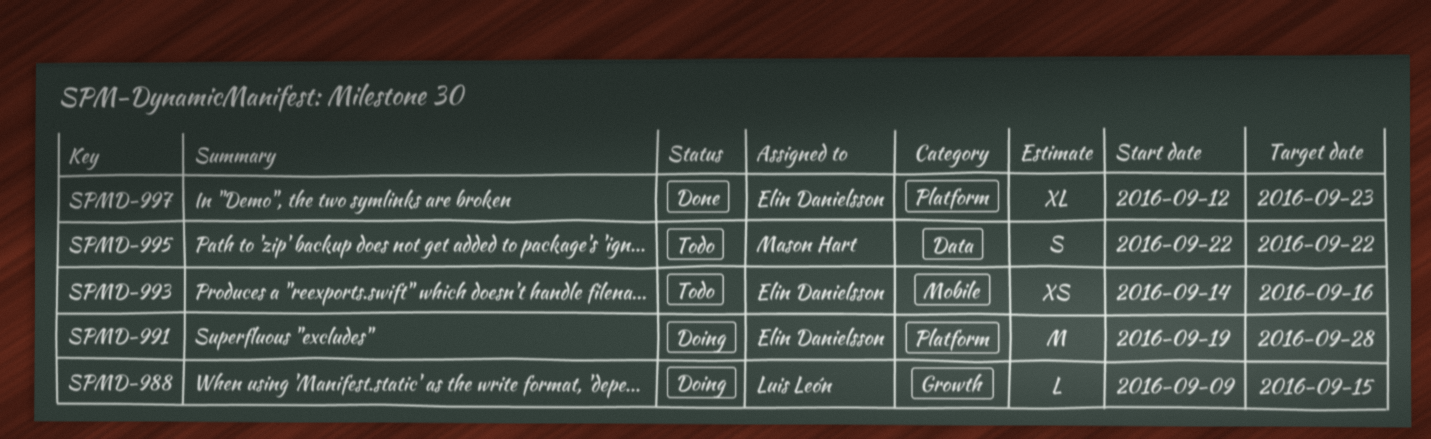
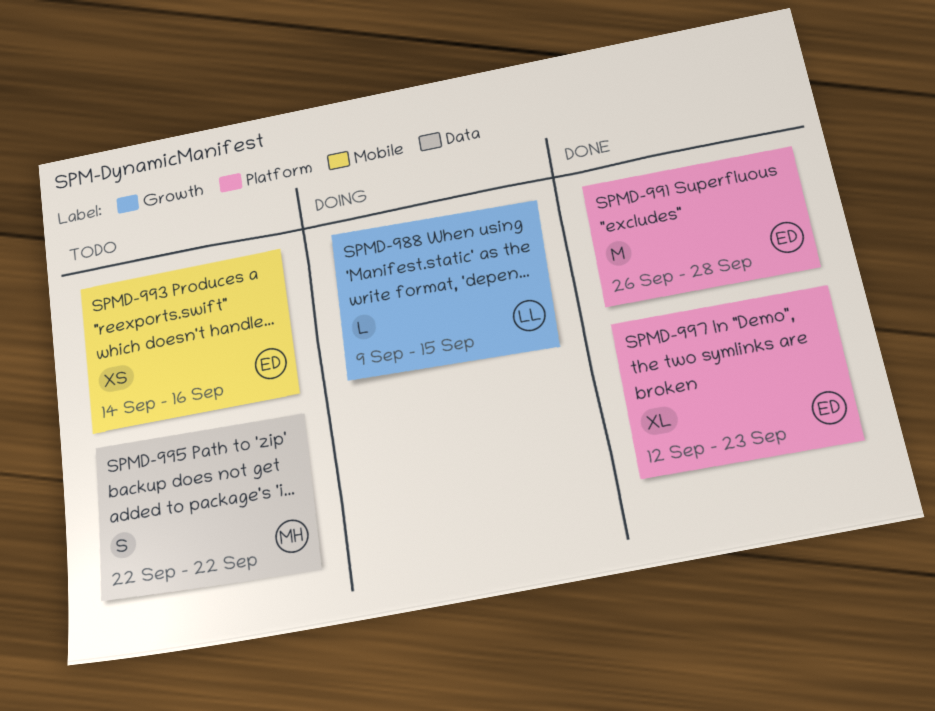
SPMD-991, status: Doing -> Done
SPMD-991, start: Sep 19 -> Sep 26

